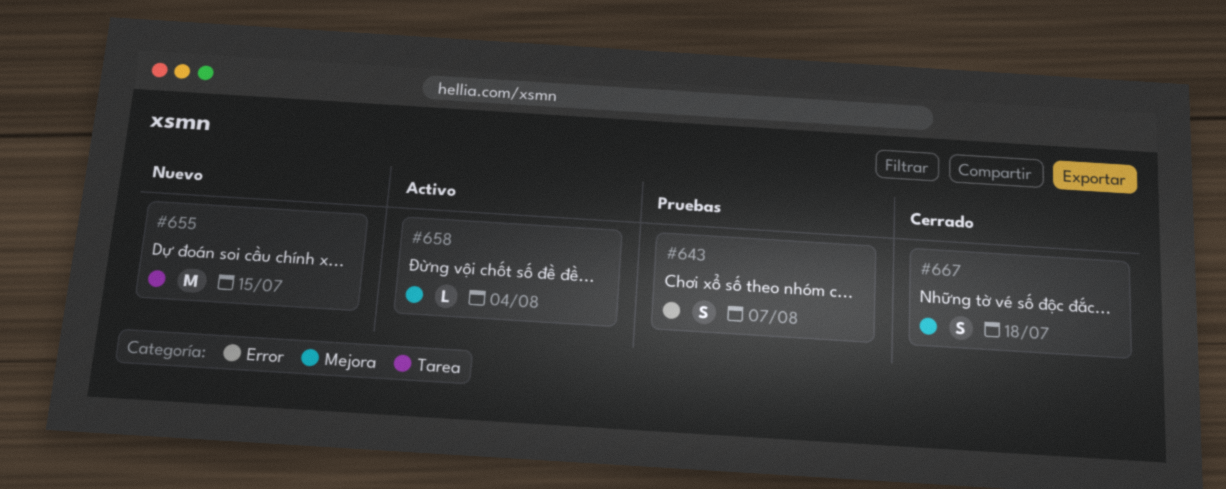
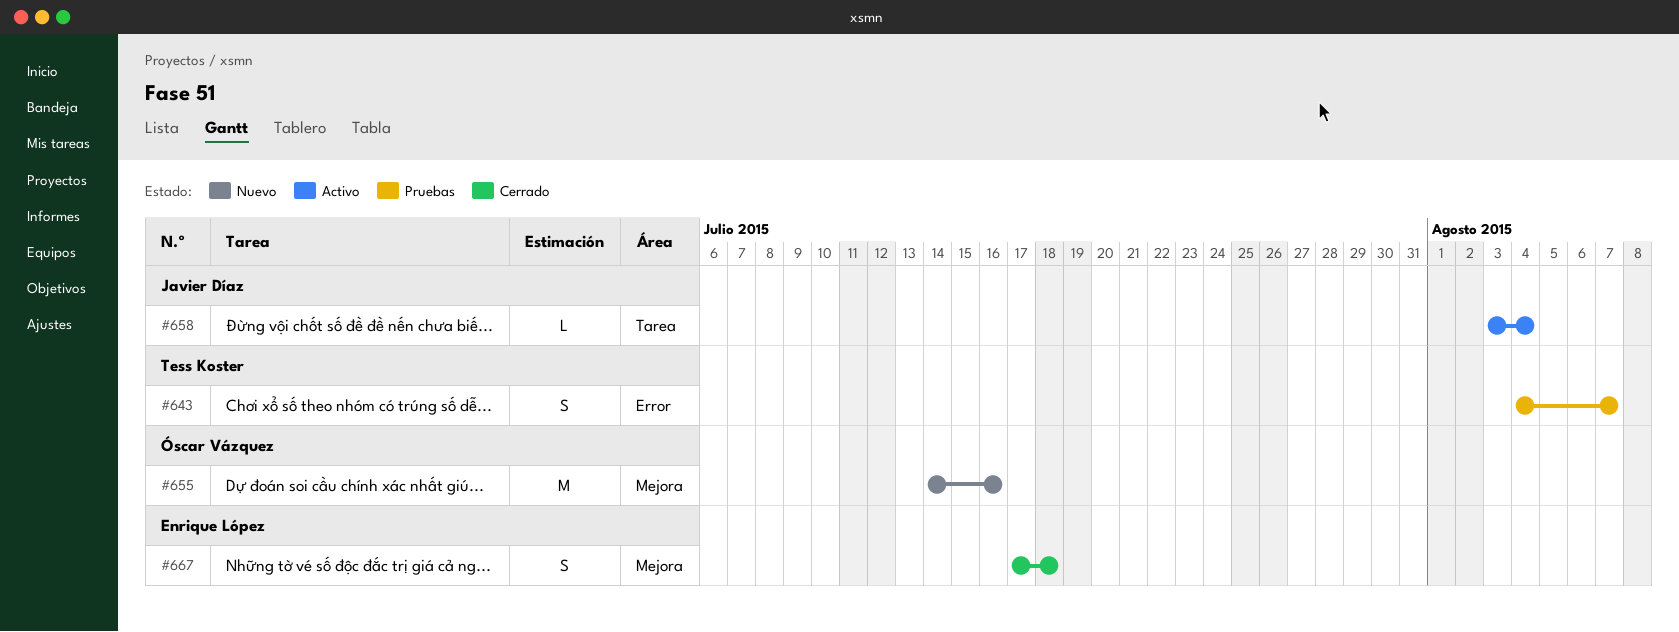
#655, label: Tarea -> Mejora
#655, due: Jul 15 -> Jul 16
#658, label: Mejora -> Tarea

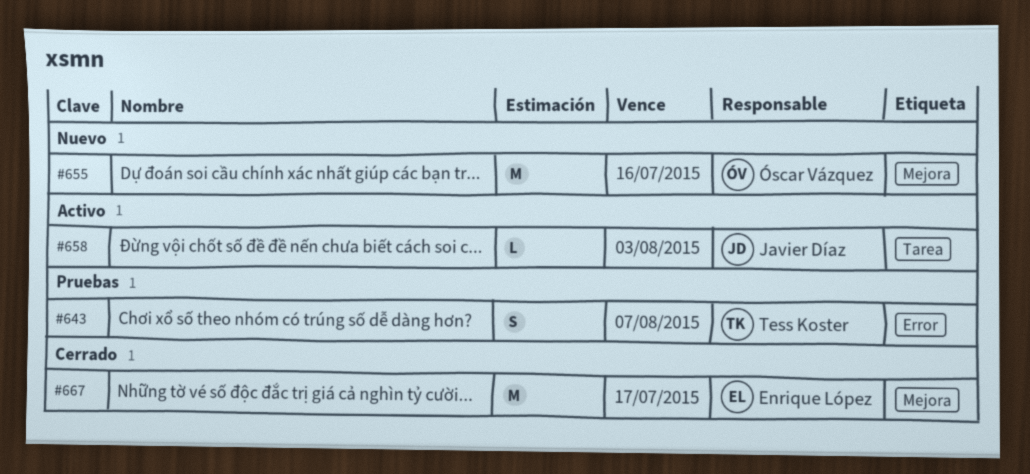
#658, due: Aug 4 -> Aug 3
#667, estimate: S -> M
#667, due: Jul 18 -> Jul 17

